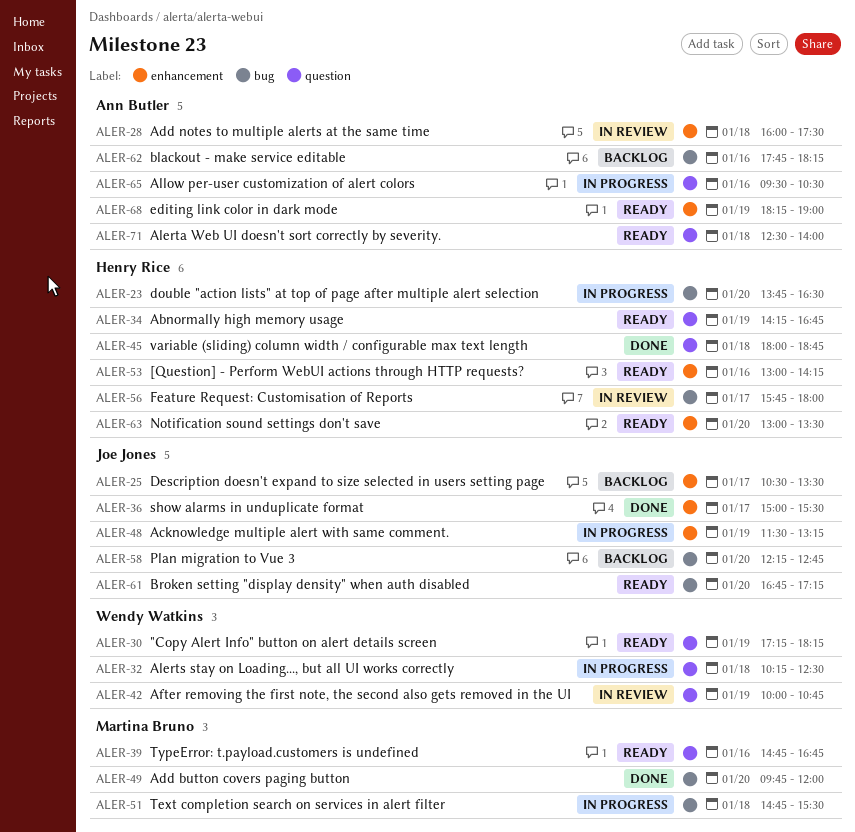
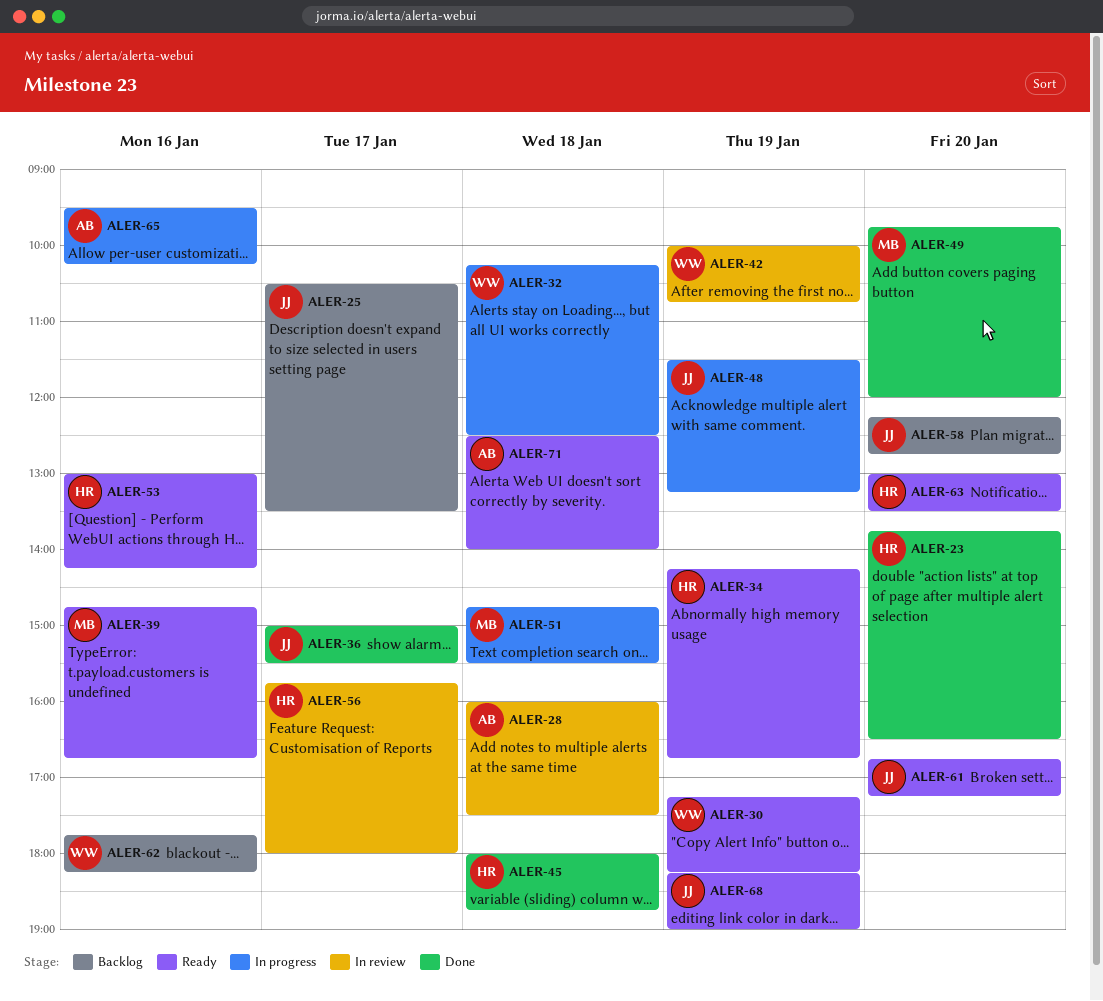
ALER-23, status: In progress -> Done
ALER-62, owner: Ann Butler -> Wendy Watkins
ALER-65, ends: 10:30 -> 10:15
ALER-68, owner: Ann Butler -> Joe Jones

